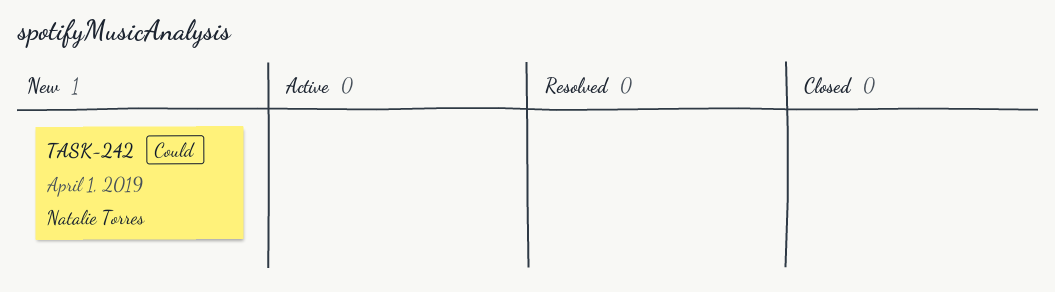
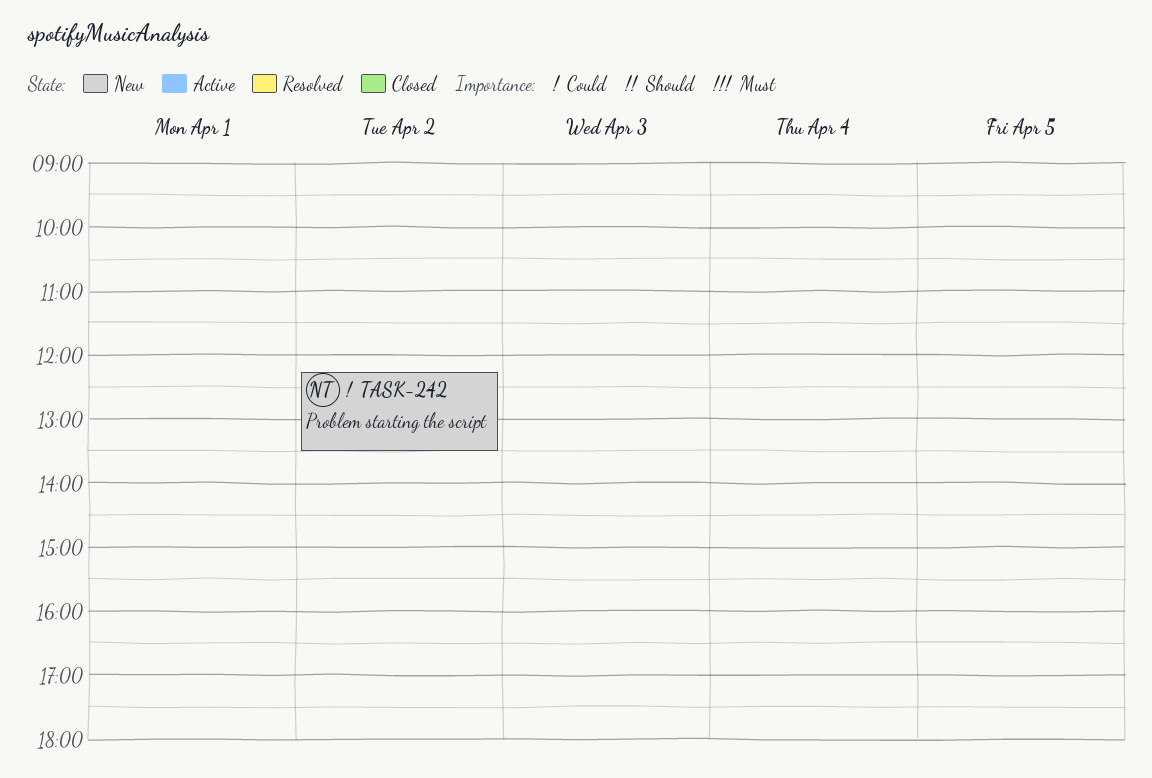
TASK-242, day: Apr 1 -> Apr 2

